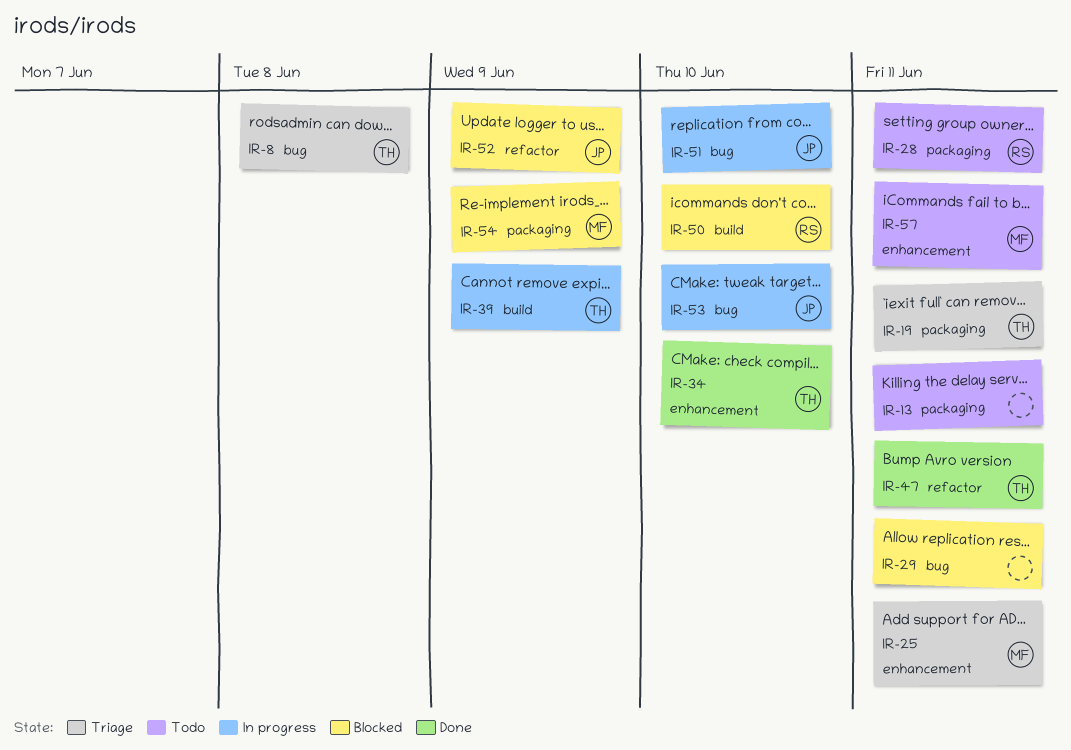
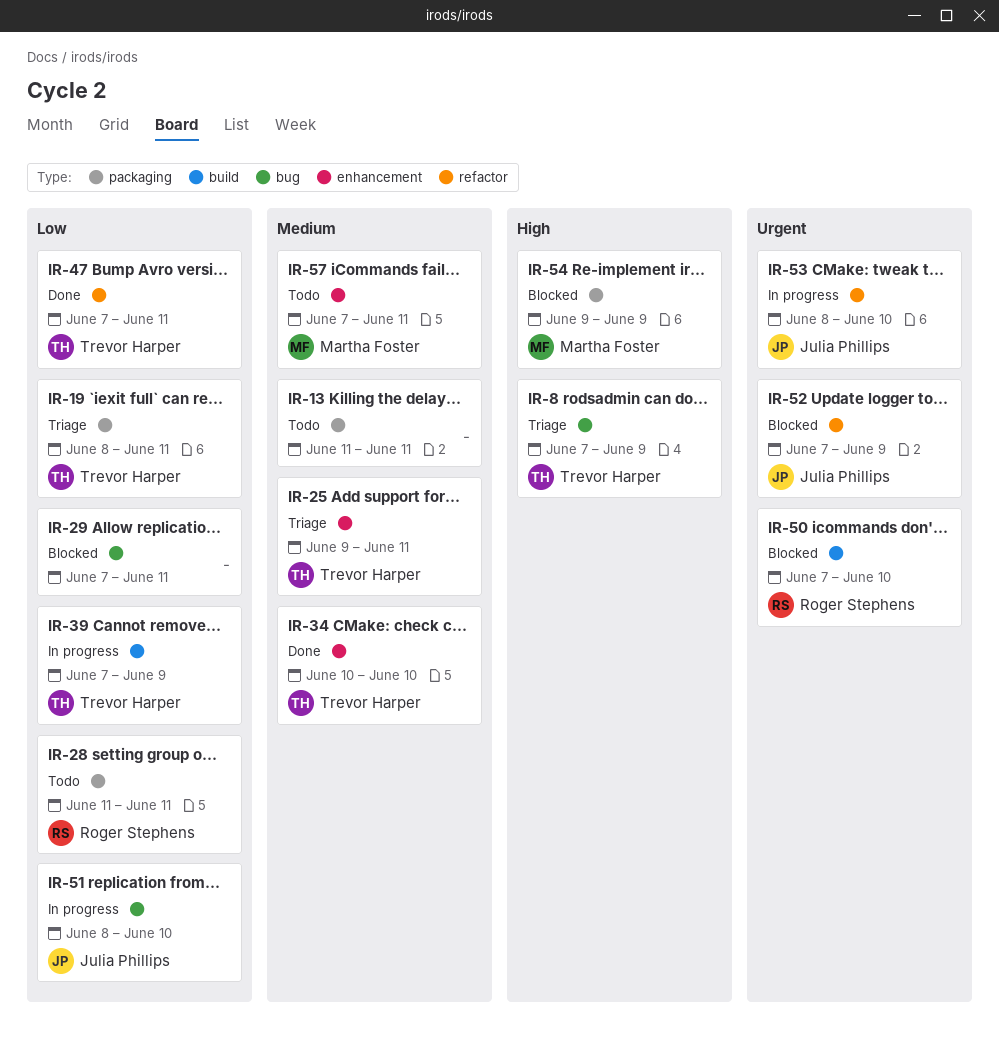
IR-8, due: Jun 8 -> Jun 9
IR-25, owner: Martha Foster -> Trevor Harper
IR-53, label: bug -> refactor

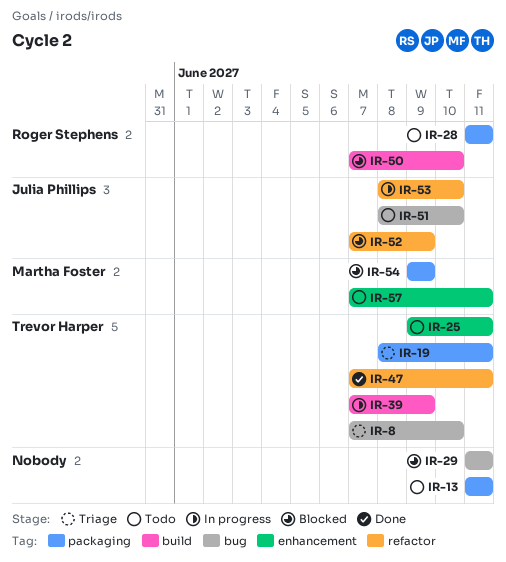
IR-8, due: Jun 9 -> Jun 10
IR-25, status: Triage -> Todo
IR-29, start: Jun 7 -> Jun 11
IR-34: present -> none
IR-51, status: In progress -> Todo

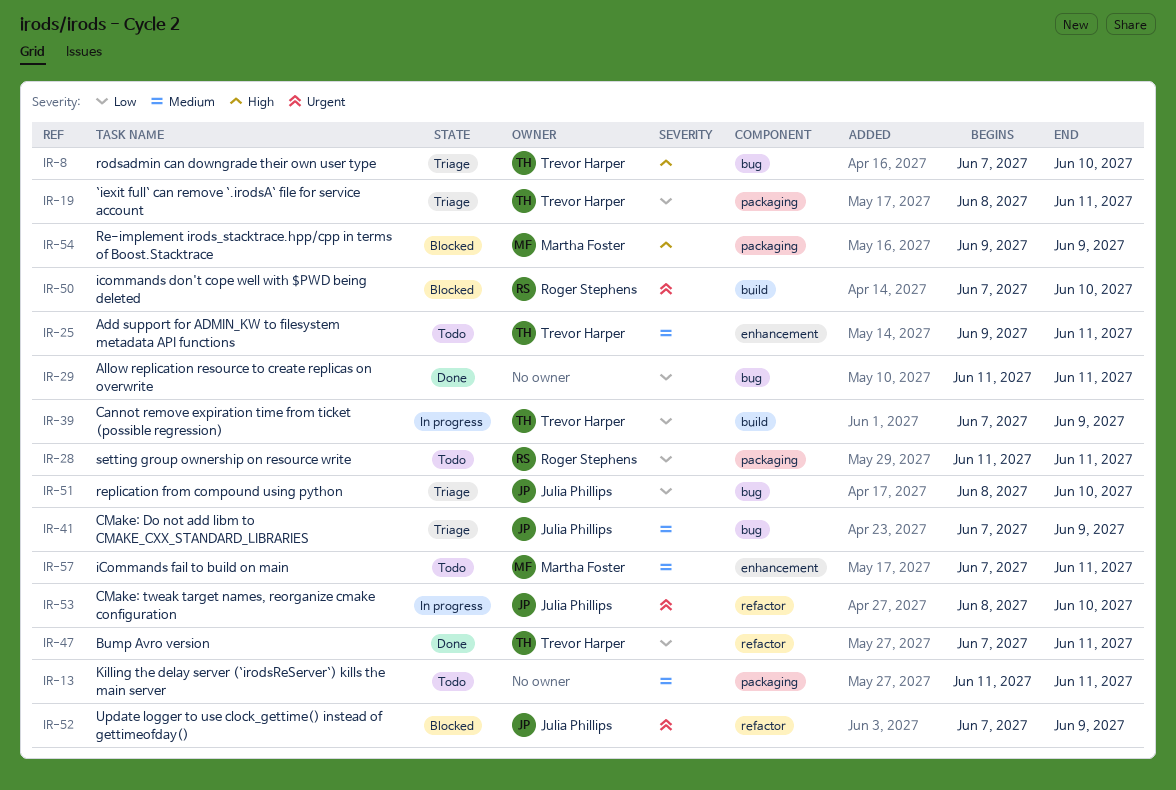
IR-29, status: Blocked -> Done
IR-41: none -> present
IR-51, status: Todo -> Triage

